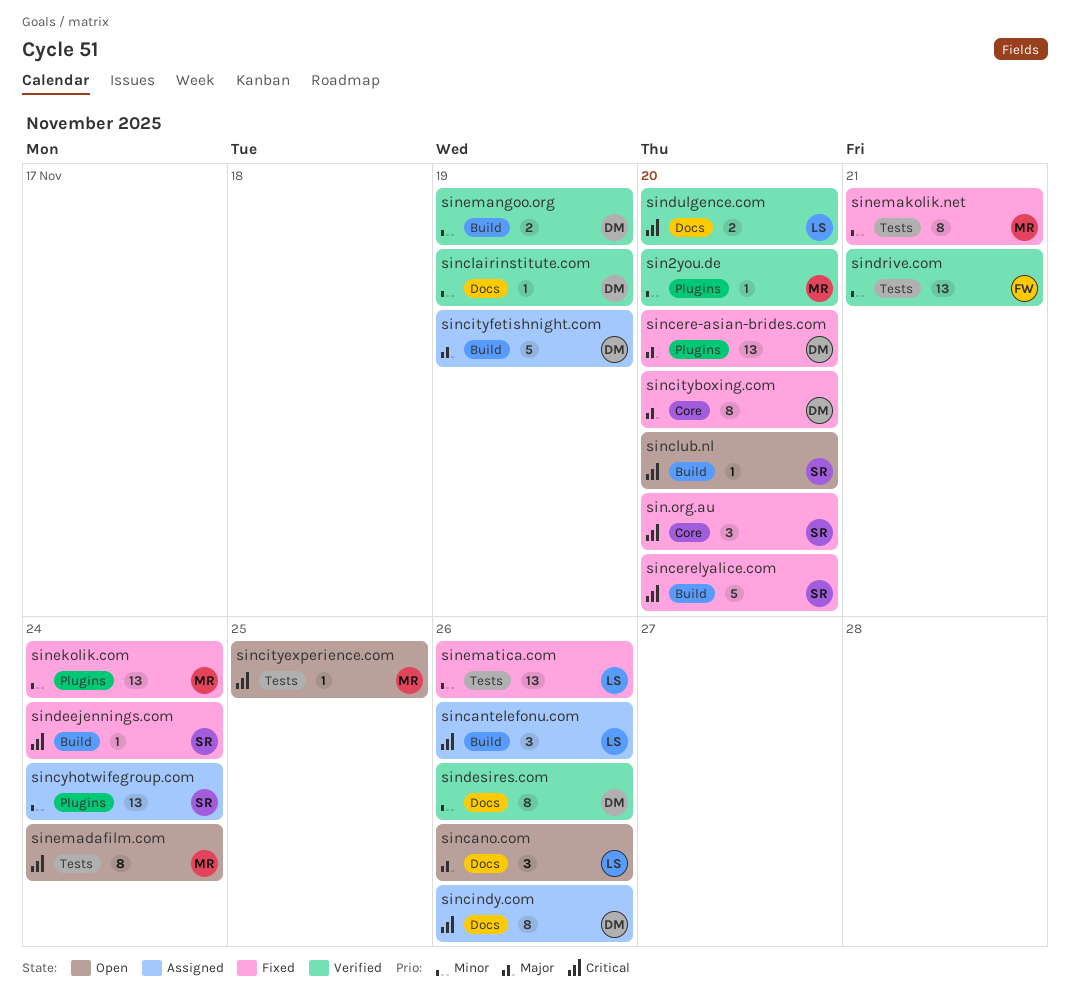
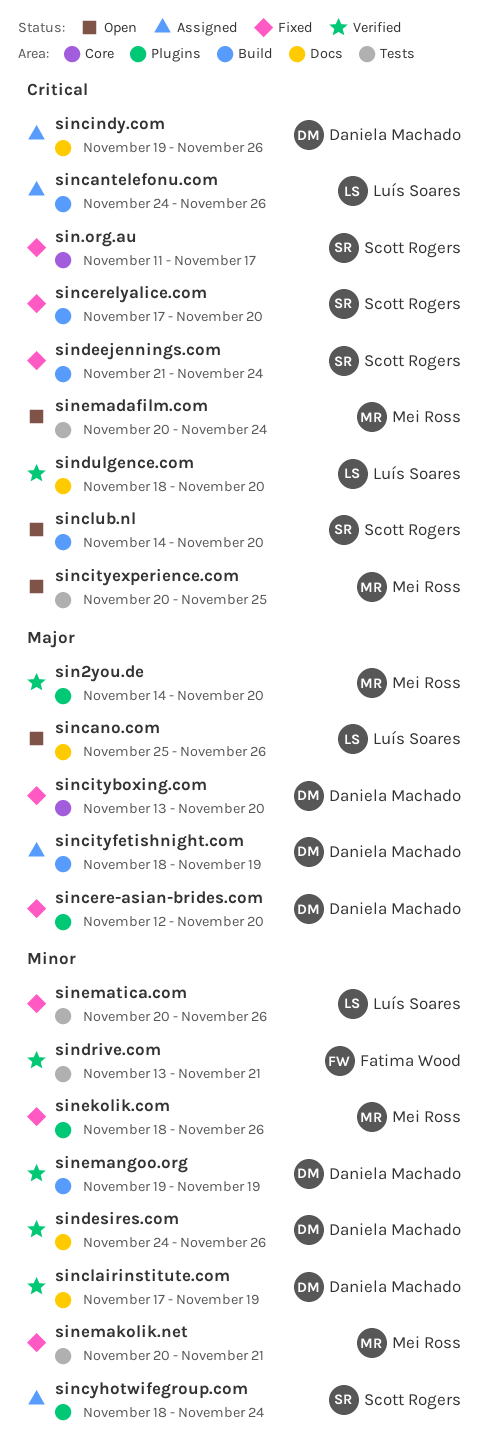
sin.org.au, due: Nov 20 -> Nov 17
sin2you.de, priority: Minor -> Major
sinekolik.com, due: Nov 24 -> Nov 26

